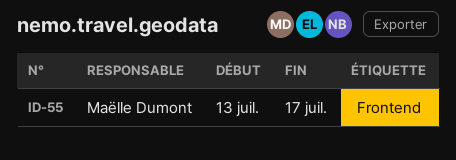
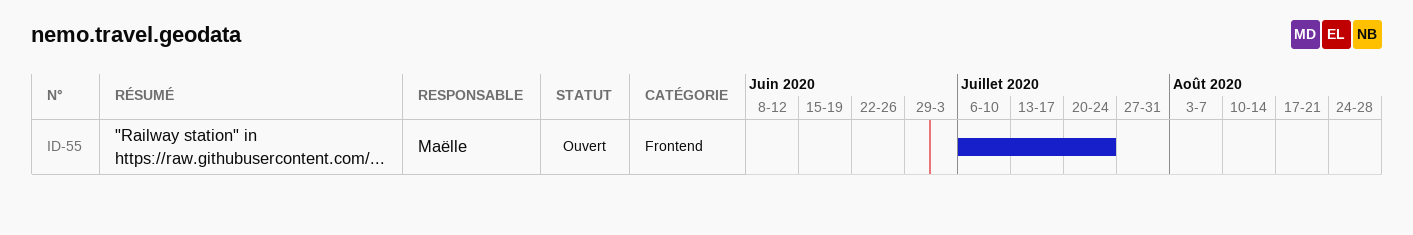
ID-55, start: Jul 13 -> Jul 6
ID-55, due: Jul 17 -> Jul 24

